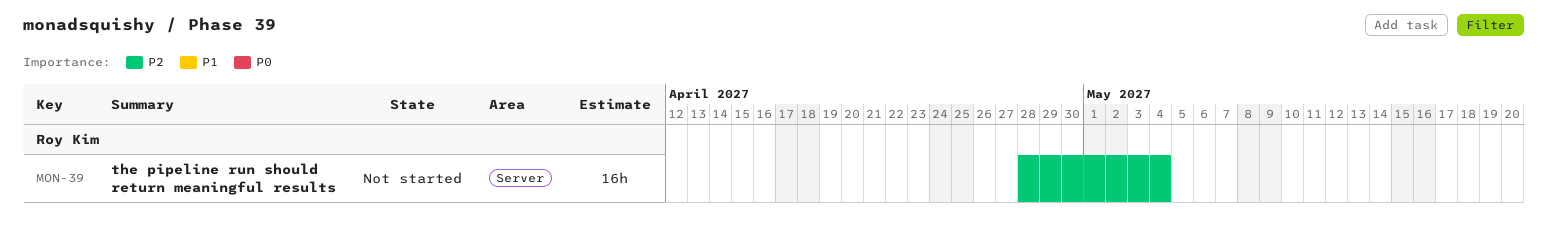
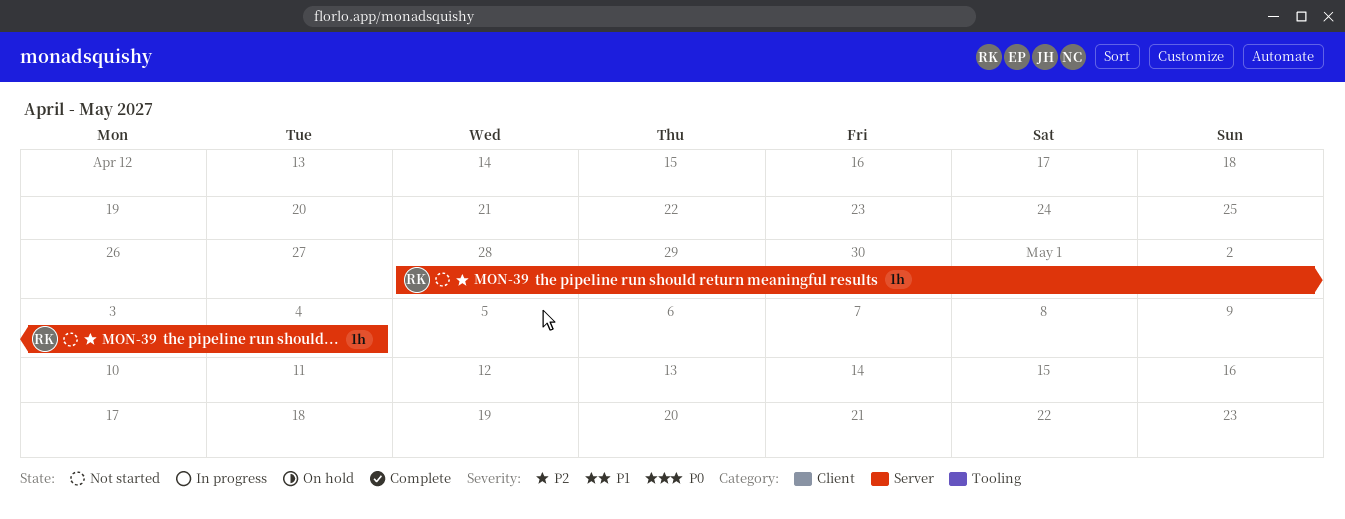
MON-39, estimate: 16h -> 1h

